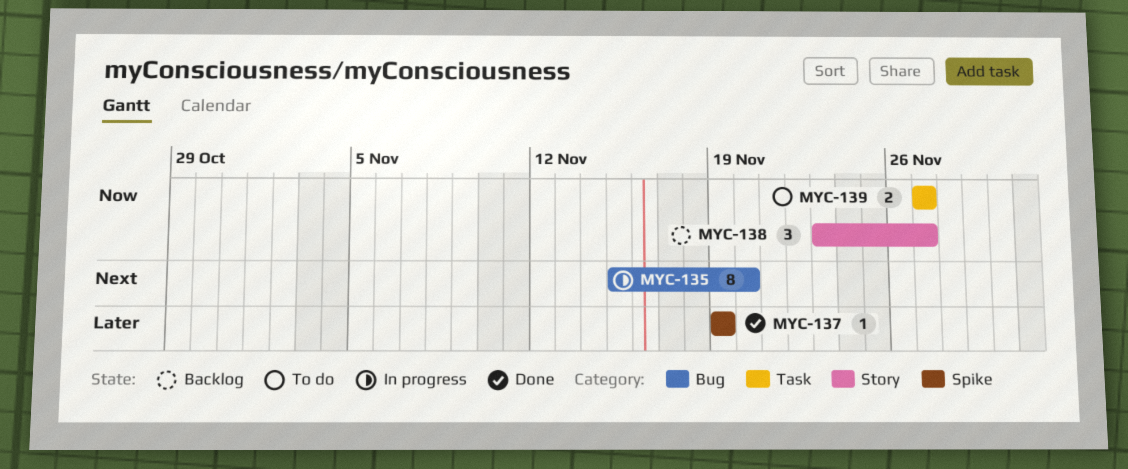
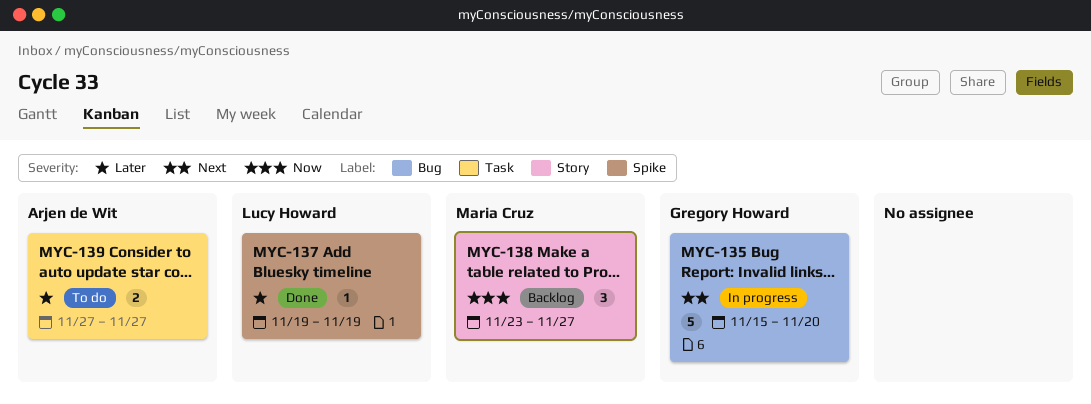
MYC-135, estimate: 8 -> 5
MYC-139, priority: Now -> Later

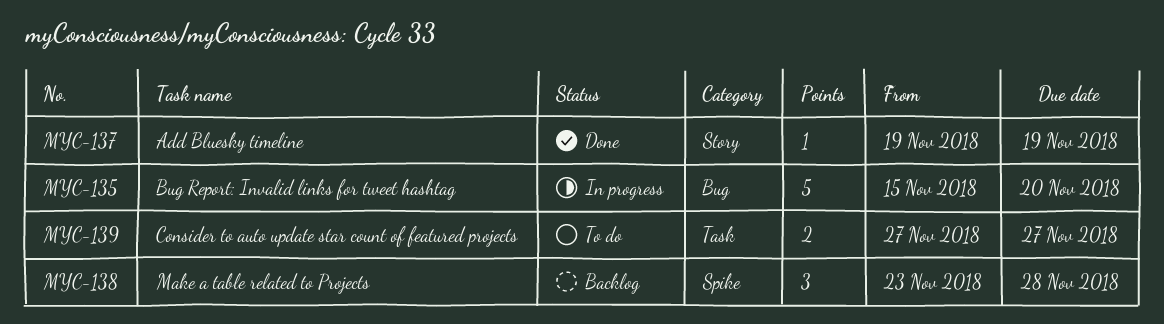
MYC-137, label: Spike -> Story
MYC-138, label: Story -> Spike
MYC-138, due: Nov 27 -> Nov 28

